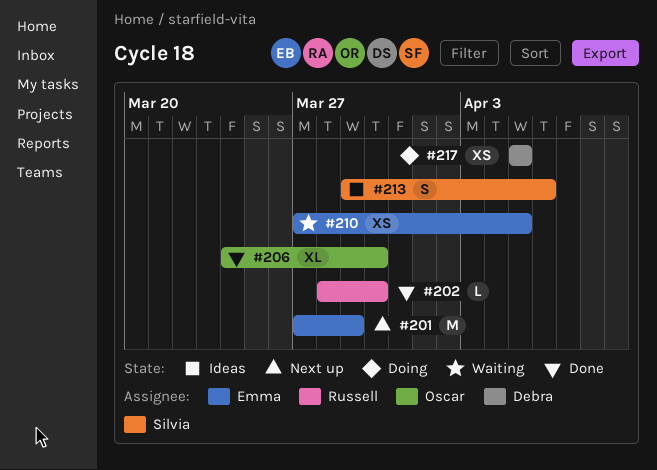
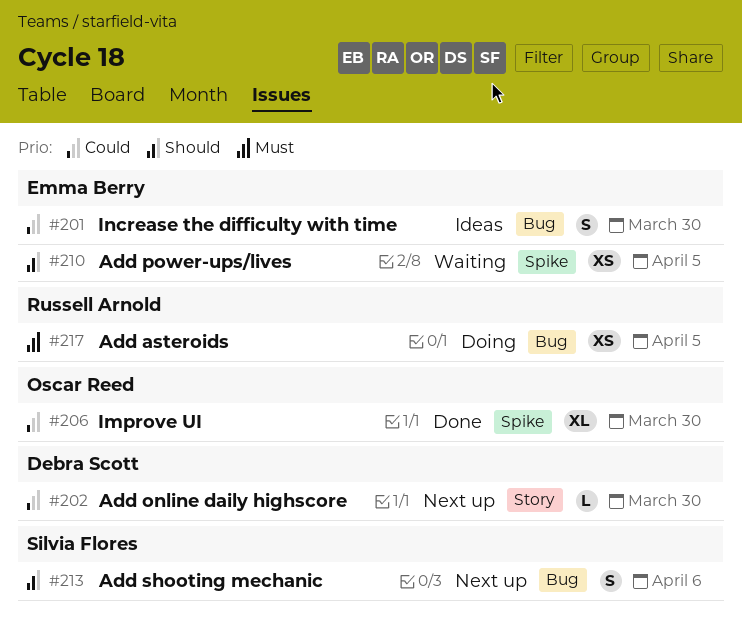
#201, status: Next up -> Ideas
#201, estimate: M -> S
#201, due: Mar 29 -> Mar 30
#202, status: Done -> Next up
#202, owner: Russell Arnold -> Debra Scott
#213, status: Ideas -> Next up
#217, owner: Debra Scott -> Russell Arnold

